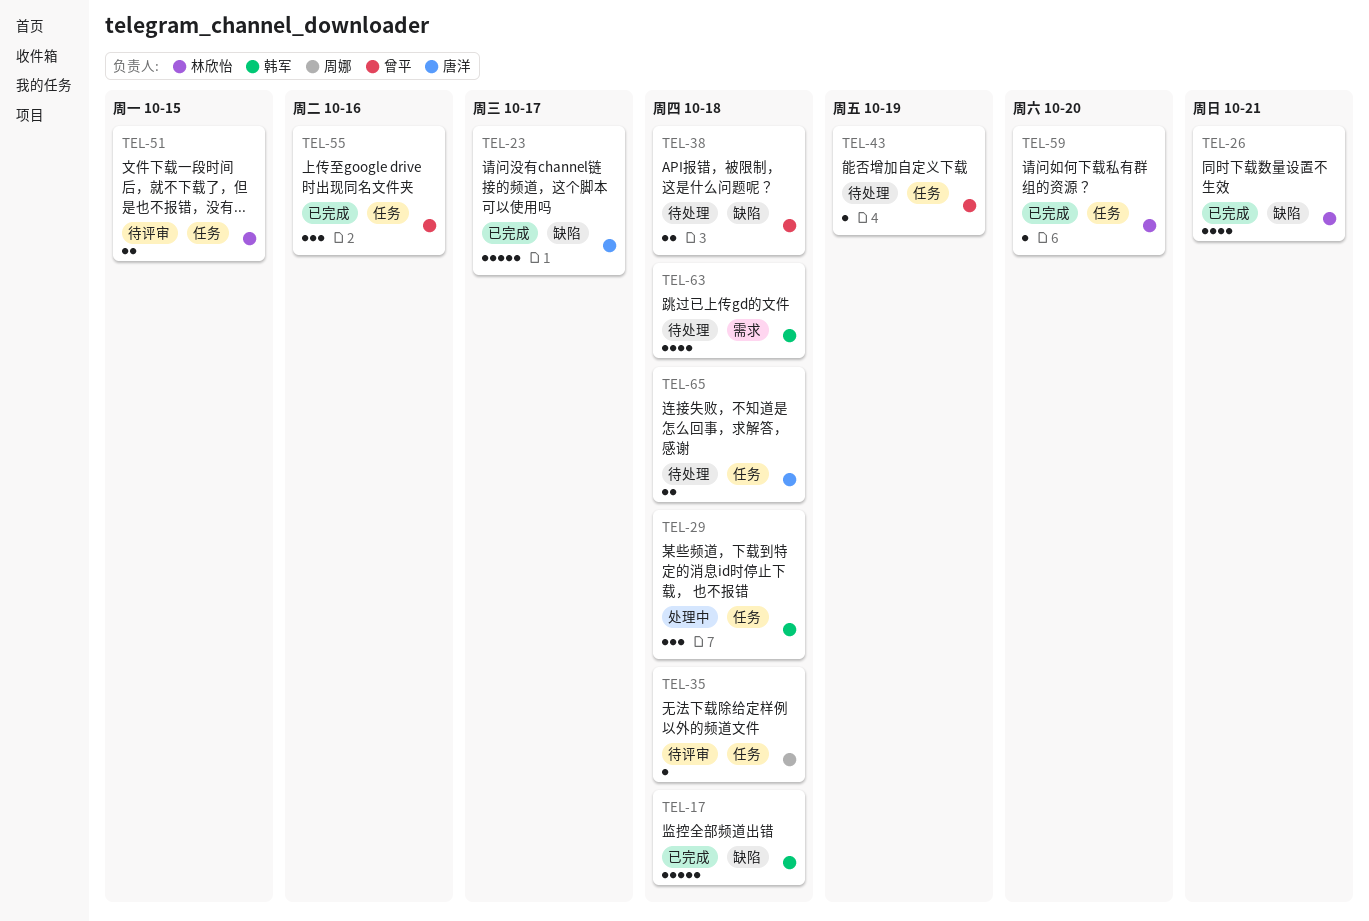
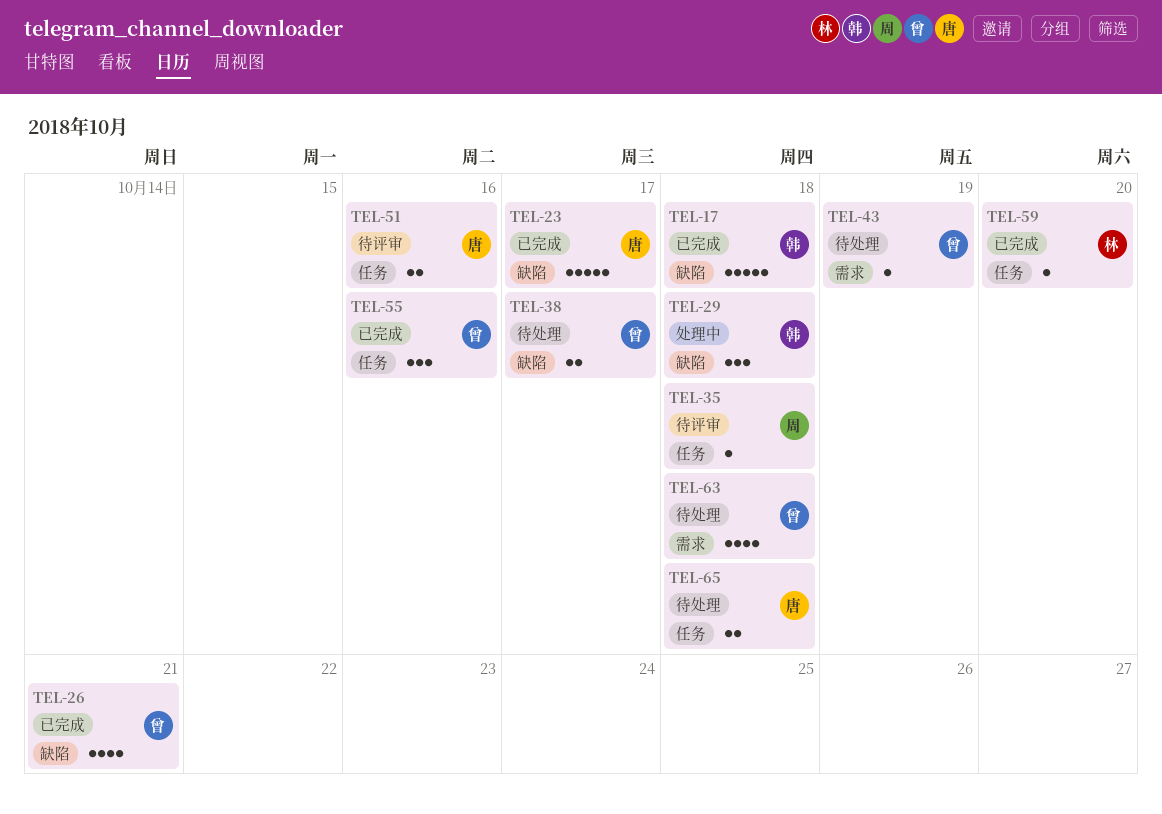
TEL-26, owner: 林欣怡 -> 曾平
TEL-29, label: 任务 -> 缺陷
TEL-38, due: Oct 18 -> Oct 17
TEL-43, label: 任务 -> 需求
TEL-51, owner: 林欣怡 -> 唐洋
TEL-51, due: Oct 15 -> Oct 16
TEL-63, owner: 韩军 -> 曾平

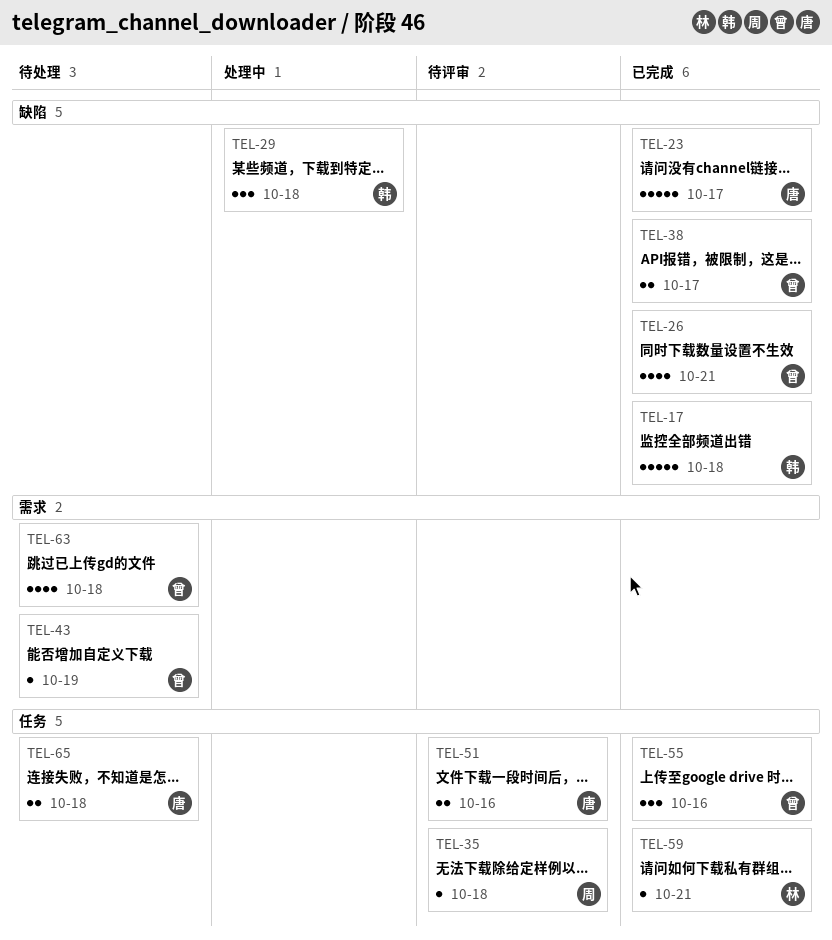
TEL-38, status: 待处理 -> 已完成
TEL-59, due: Oct 20 -> Oct 21

